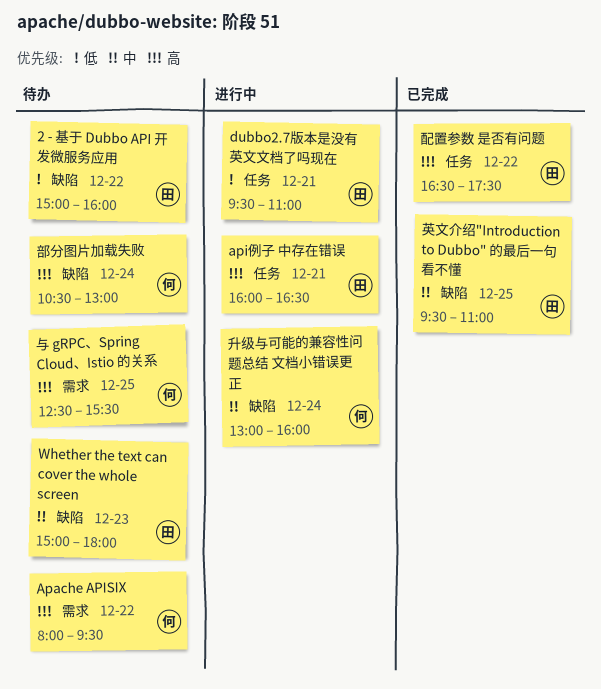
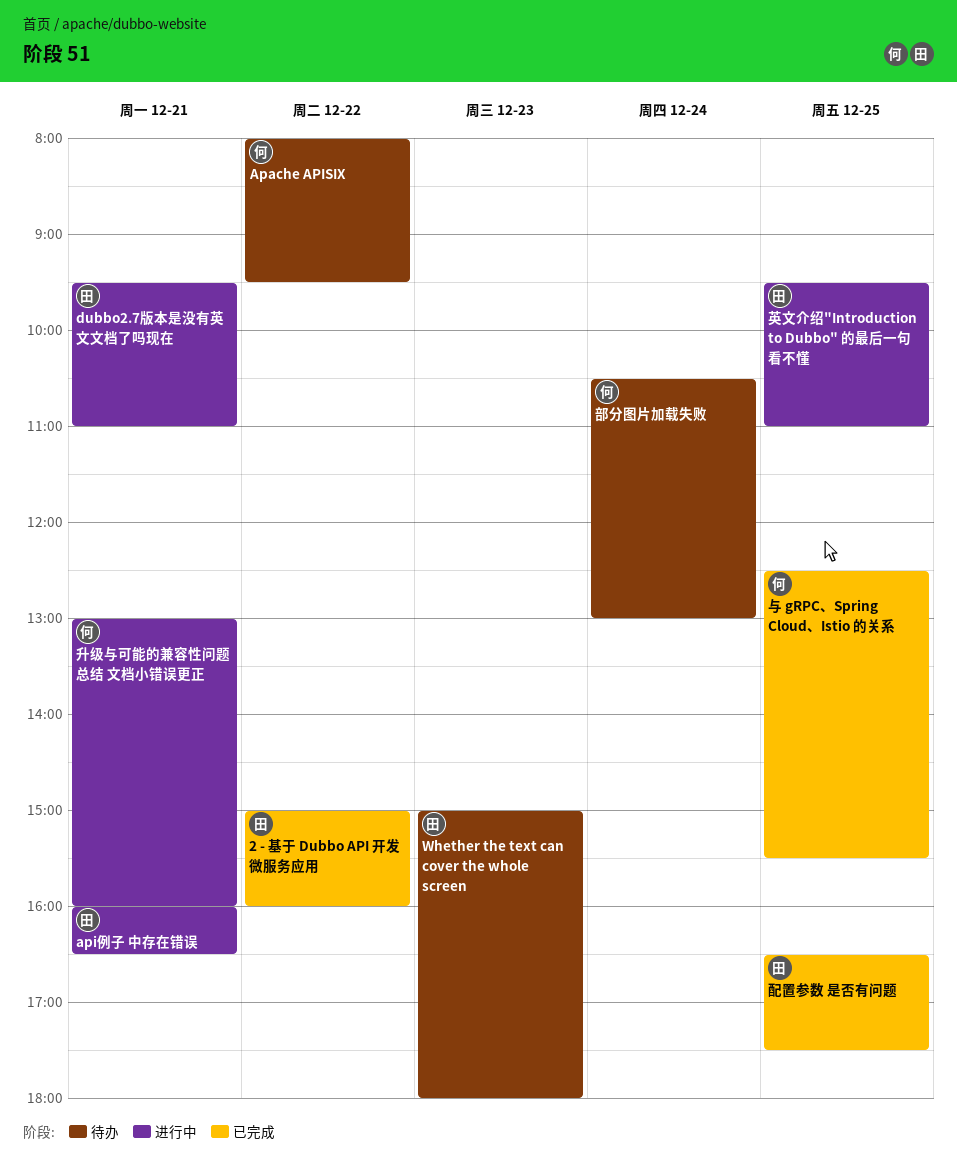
2 - 基于 Dubbo API 开发微服务应用, status: 待办 -> 已完成
与 gRPC、Spring Cloud、Istio 的关系, status: 待办 -> 已完成
升级与可能的兼容性问题总结 文档小错误更正, day: Dec 24 -> Dec 21
英文介绍"Introduction to Dubbo" 的最后一句看不懂, status: 已完成 -> 进行中
配置参数 是否有问题, day: Dec 22 -> Dec 25

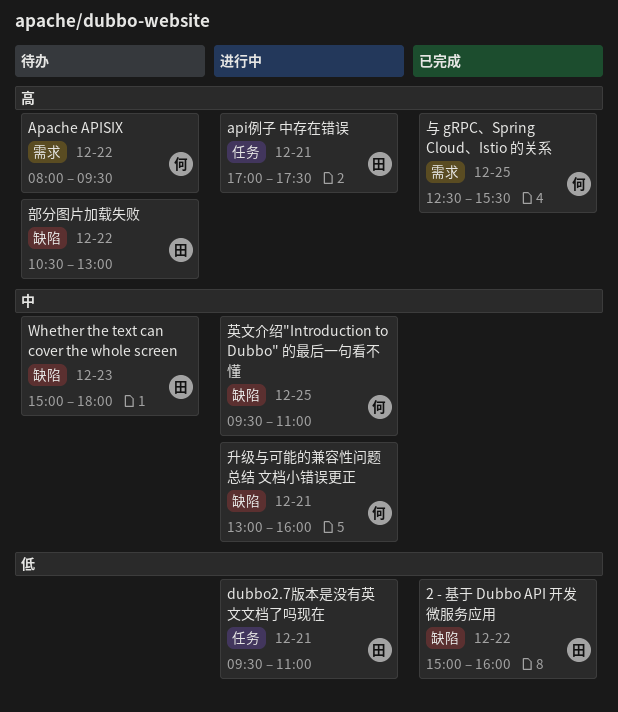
api例子 中存在错误, begins: 16:00 -> 17:00
api例子 中存在错误, ends: 16:30 -> 17:30
英文介绍"Introduction to Dubbo" 的最后一句看不懂, owner: 田 -> 何
部分图片加载失败, owner: 何 -> 田
部分图片加载失败, day: Dec 24 -> Dec 22
配置参数 是否有问题: present -> none

